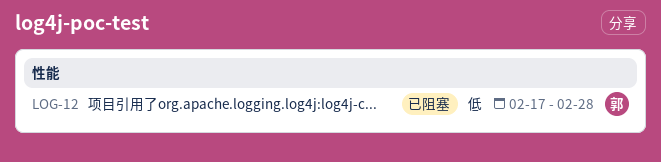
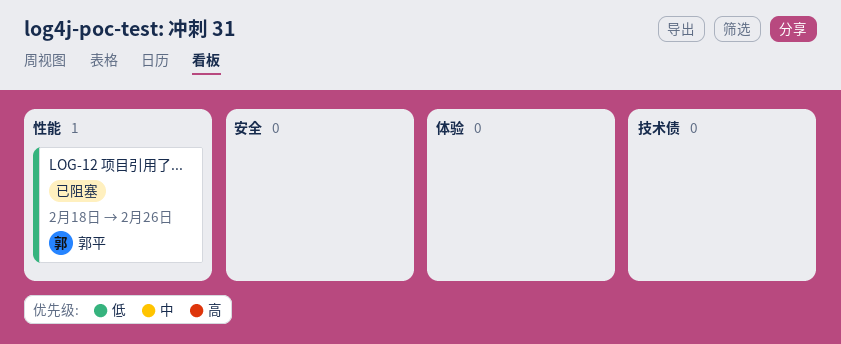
LOG-12, start: Feb 17 -> Feb 18
LOG-12, due: Feb 28 -> Feb 26

